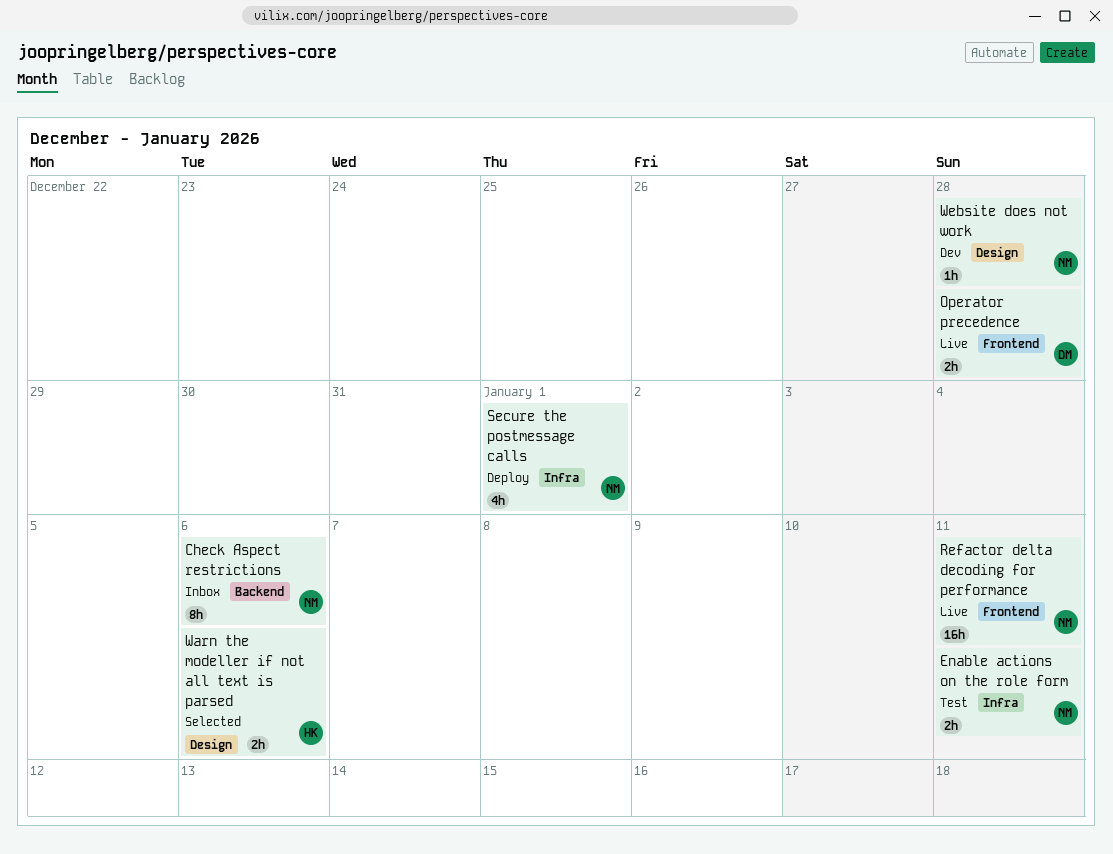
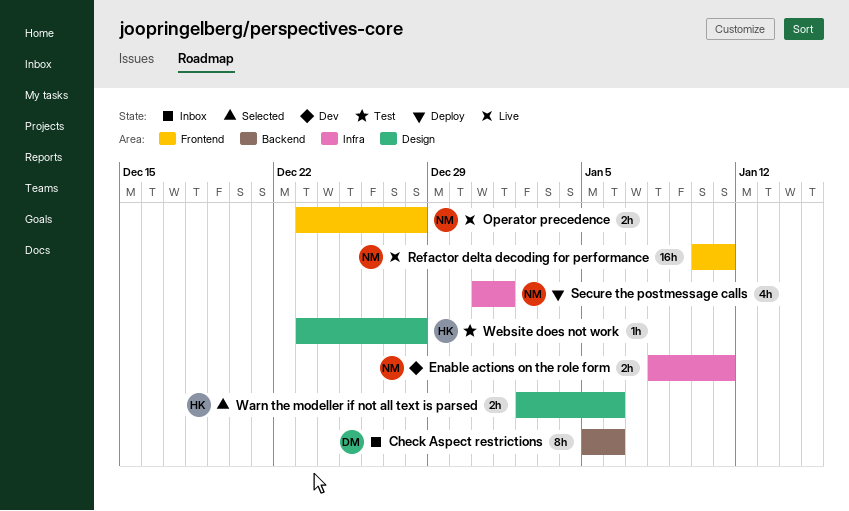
Check Aspect restrictions, owner: NM -> DM
Enable actions on the role form, status: Test -> Dev
Operator precedence, owner: DM -> NM
Website does not work, status: Dev -> Test
Website does not work, owner: NM -> HK

